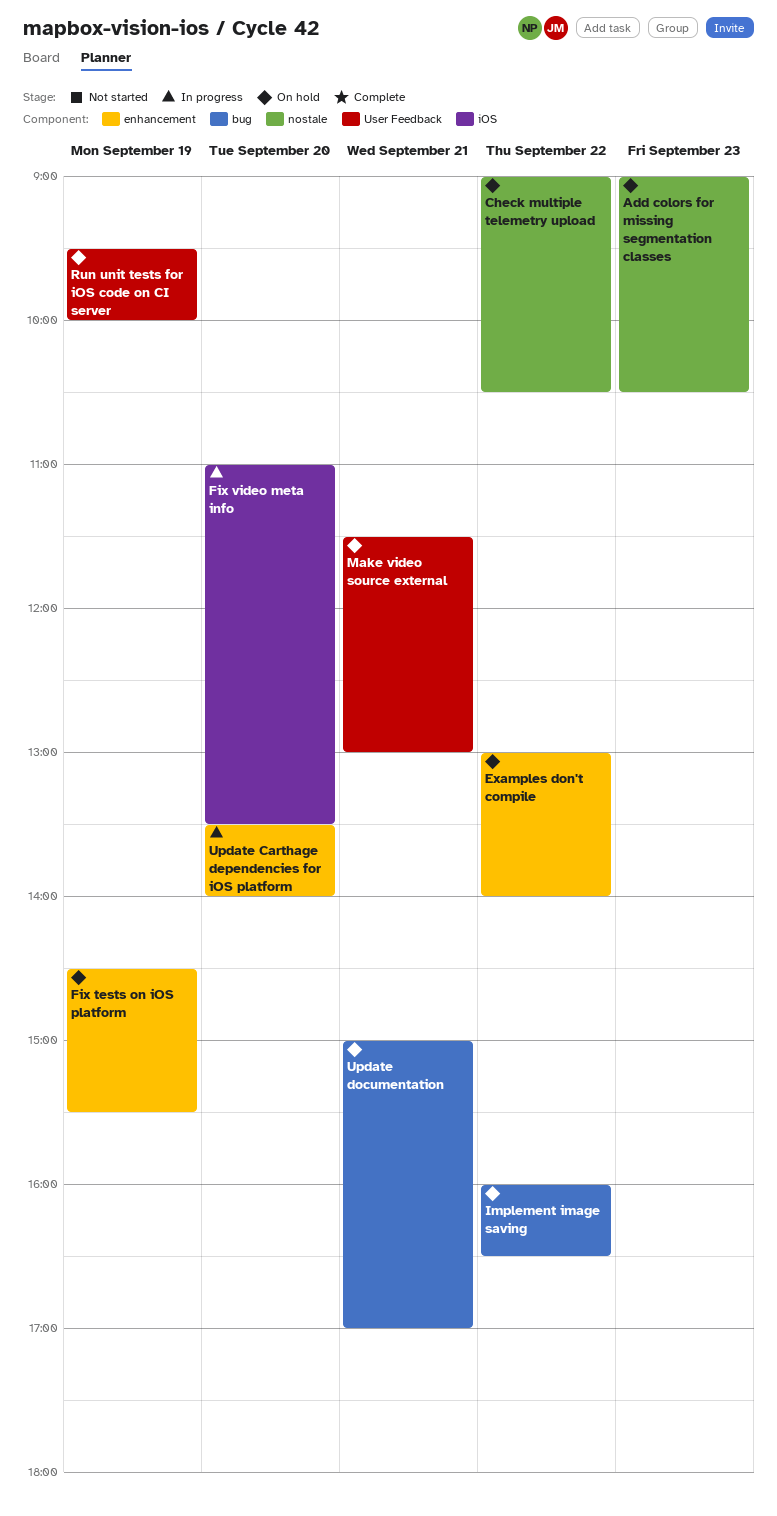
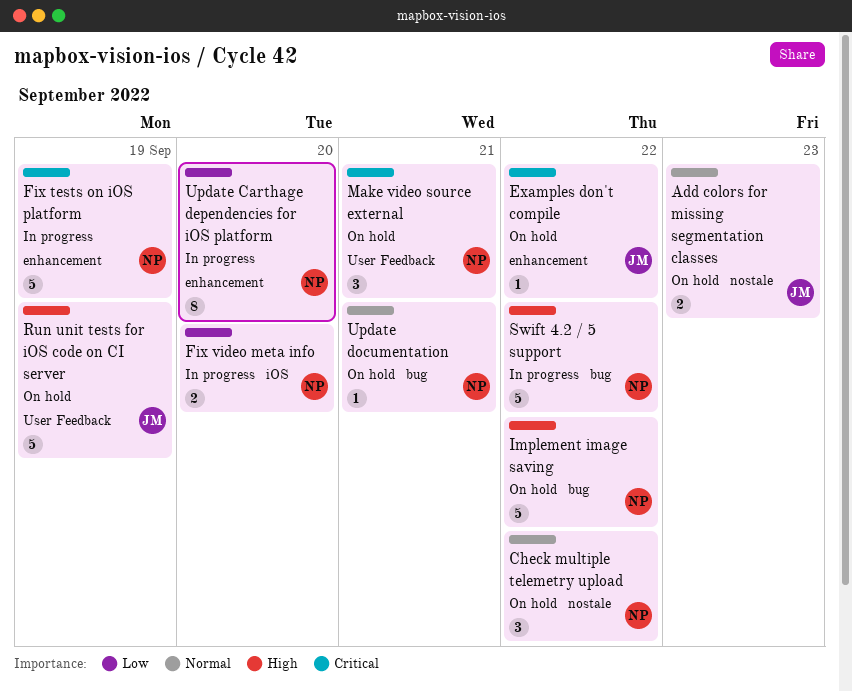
Fix tests on iOS platform, status: On hold -> In progress
Swift 4.2 / 5 support: none -> present

